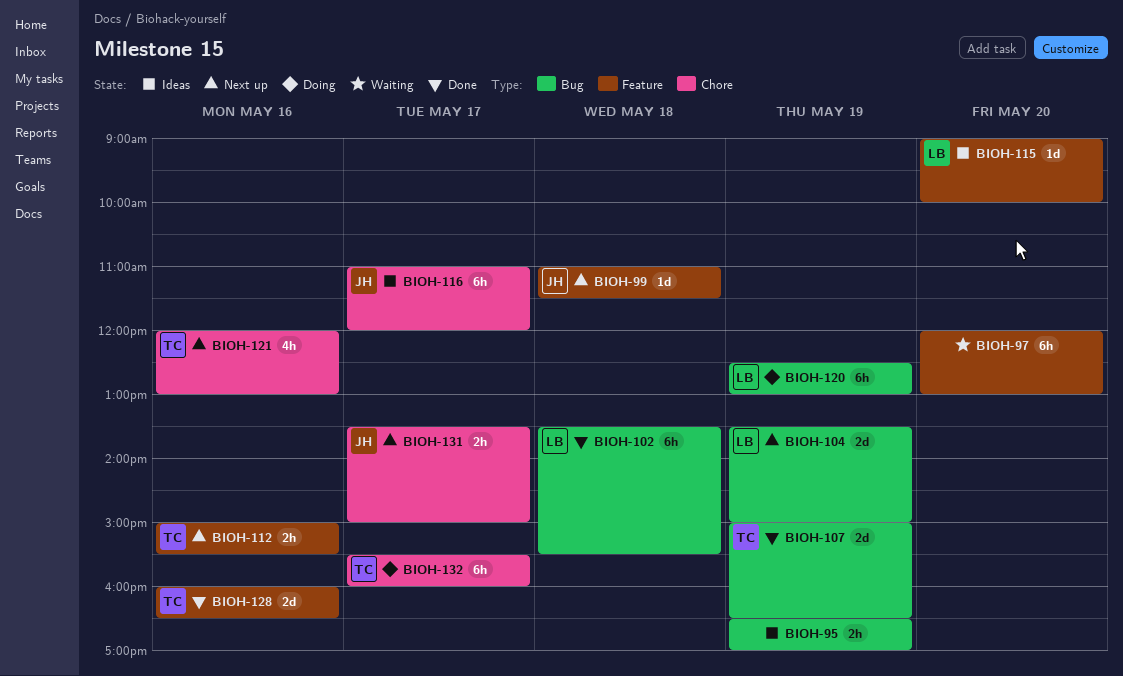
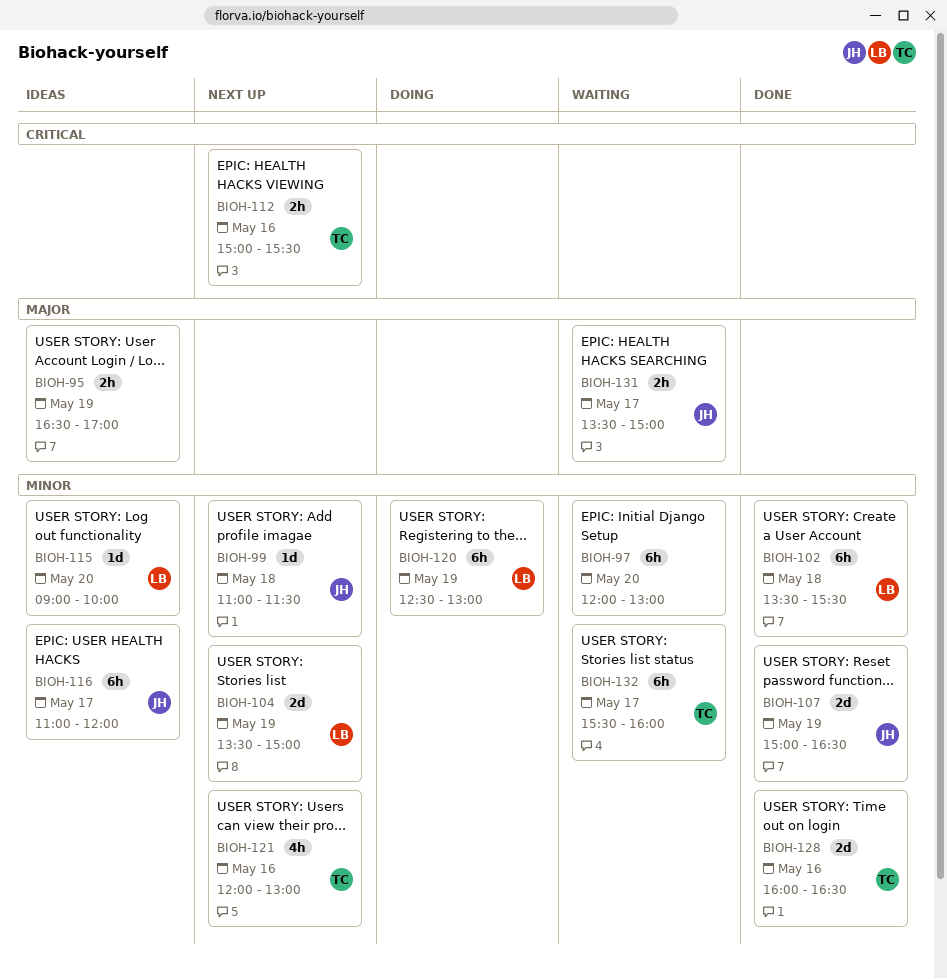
BIOH-107, owner: TC -> JH
BIOH-131, status: Next up -> Waiting
BIOH-132, status: Doing -> Waiting

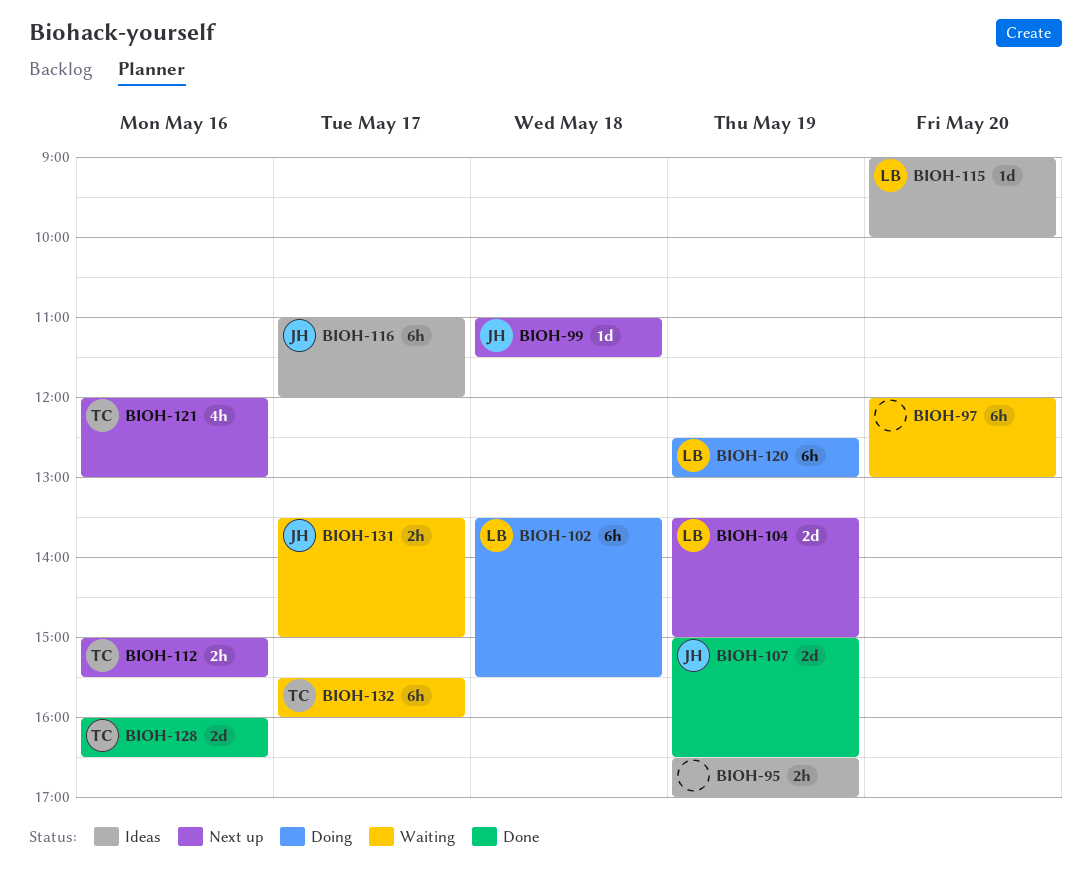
BIOH-102, status: Done -> Doing

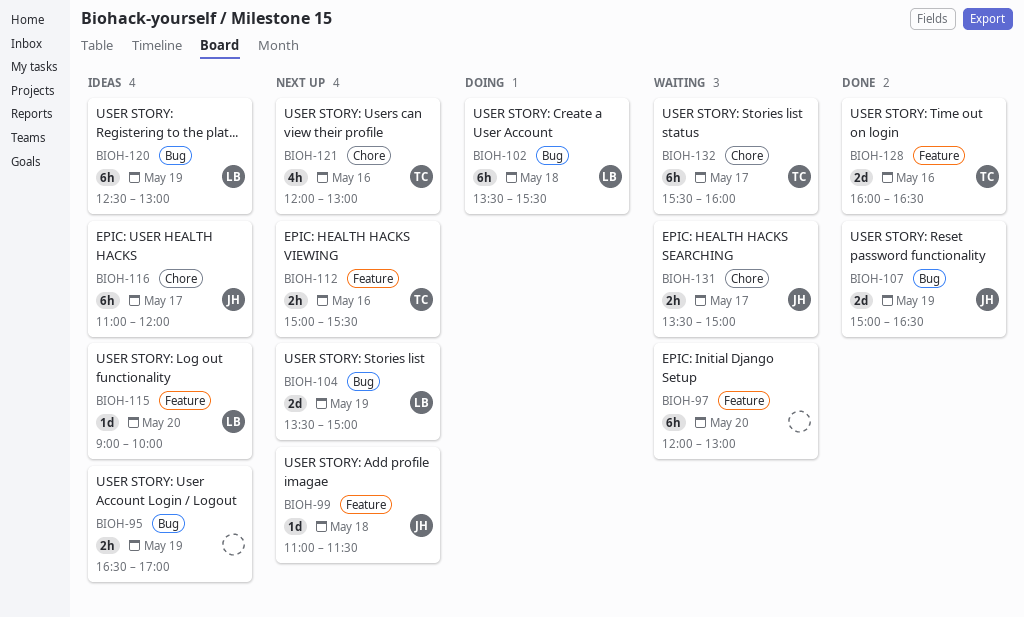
BIOH-120, status: Doing -> Ideas

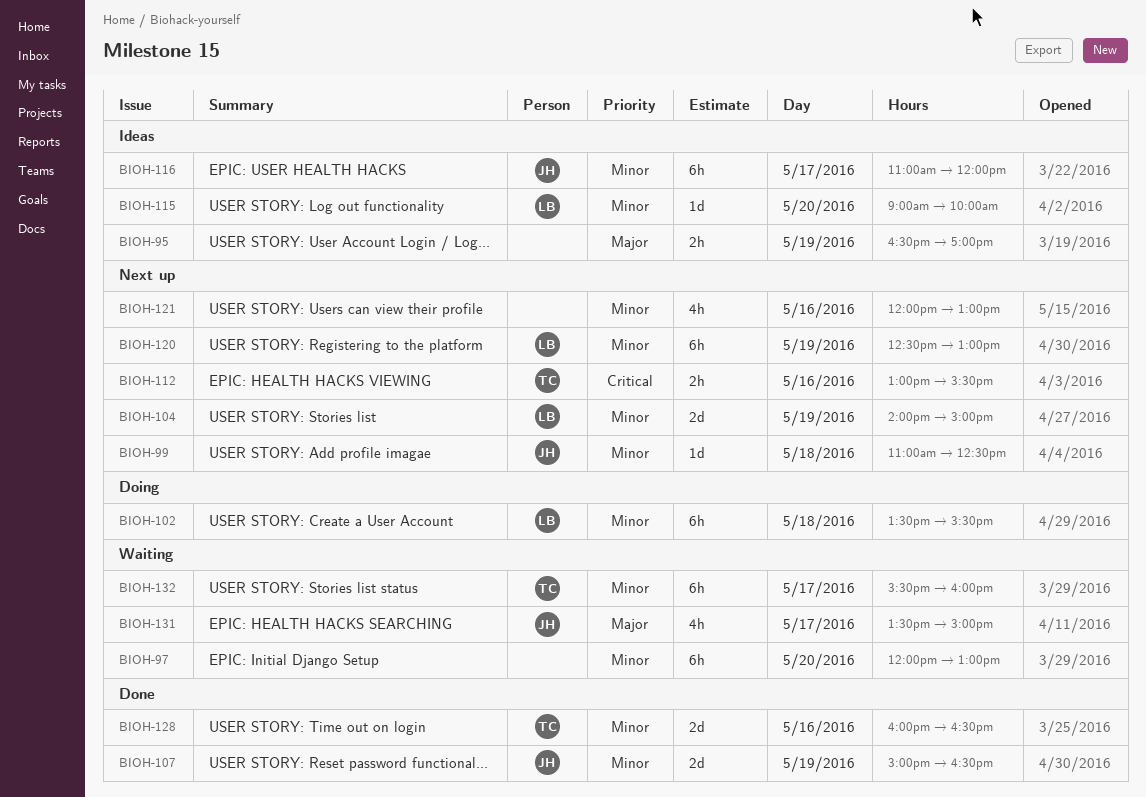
BIOH-99, ends: 11:30 -> 12:30
BIOH-104, begins: 13:30 -> 14:00
BIOH-112, begins: 15:00 -> 13:00
BIOH-120, status: Ideas -> Next up
BIOH-121, owner: TC -> none
BIOH-131, estimate: 2h -> 4h

